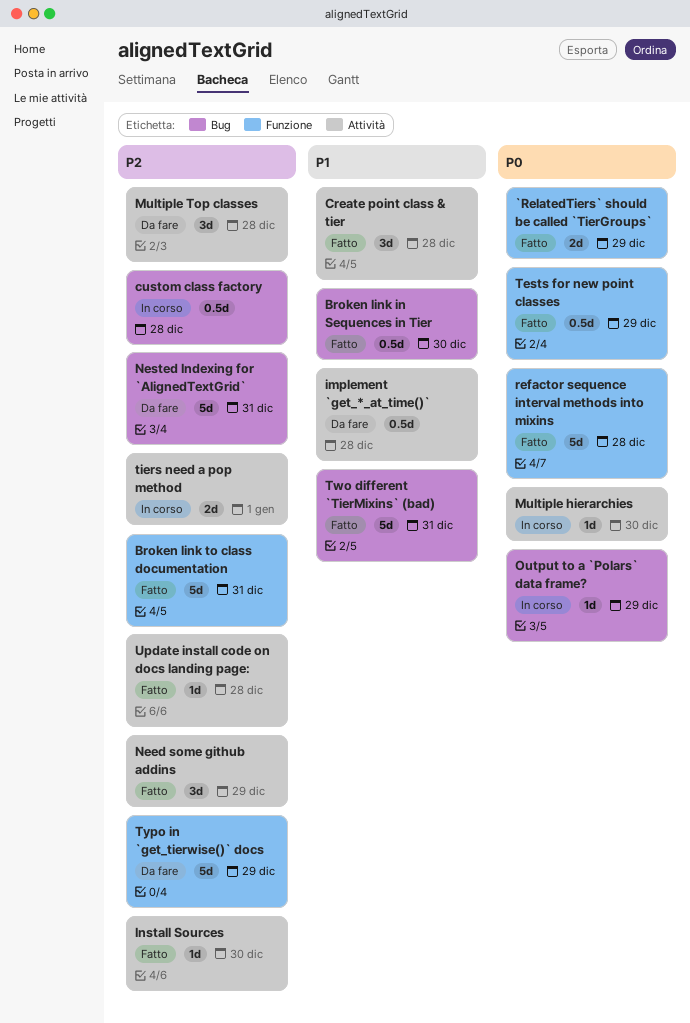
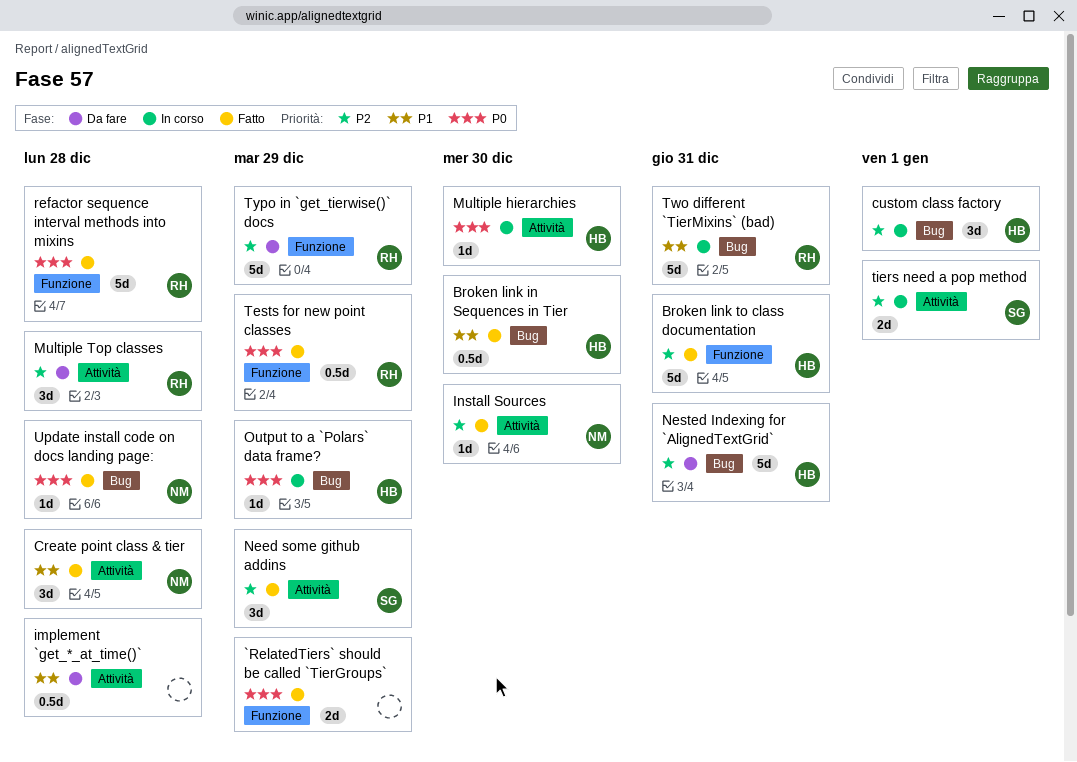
custom class factory, estimate: 0.5d -> 3d
custom class factory, due: Dec 28 -> Jan 1
Two different `TierMixins` (bad), status: Fatto -> In corso
Update install code on docs landing page:, priority: P2 -> P0
Update install code on docs landing page:, label: Attività -> Bug

